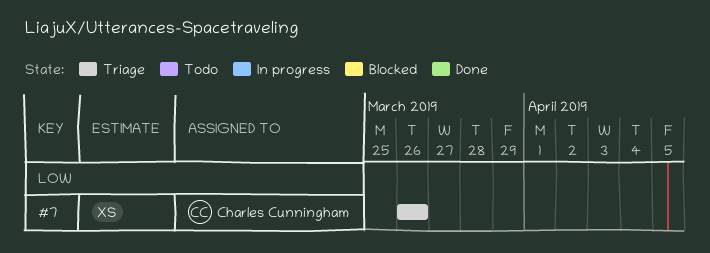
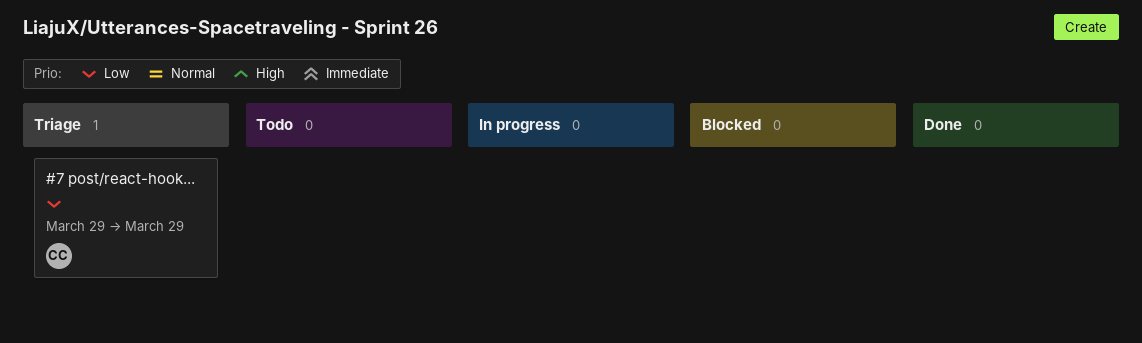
#7, start: Mar 26 -> Mar 29
#7, due: Mar 26 -> Mar 29

